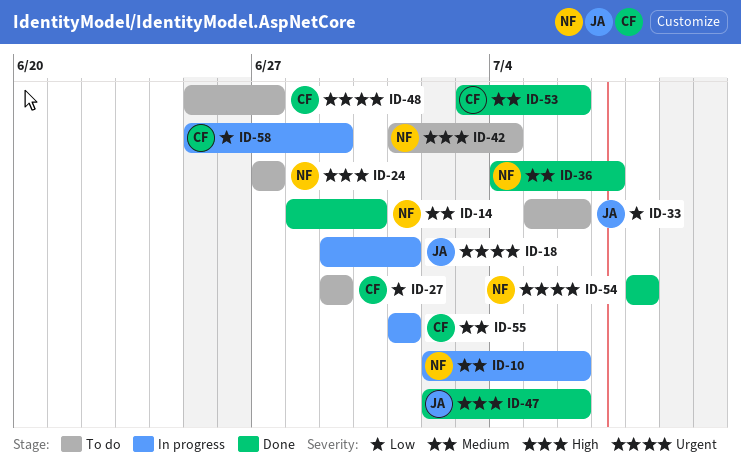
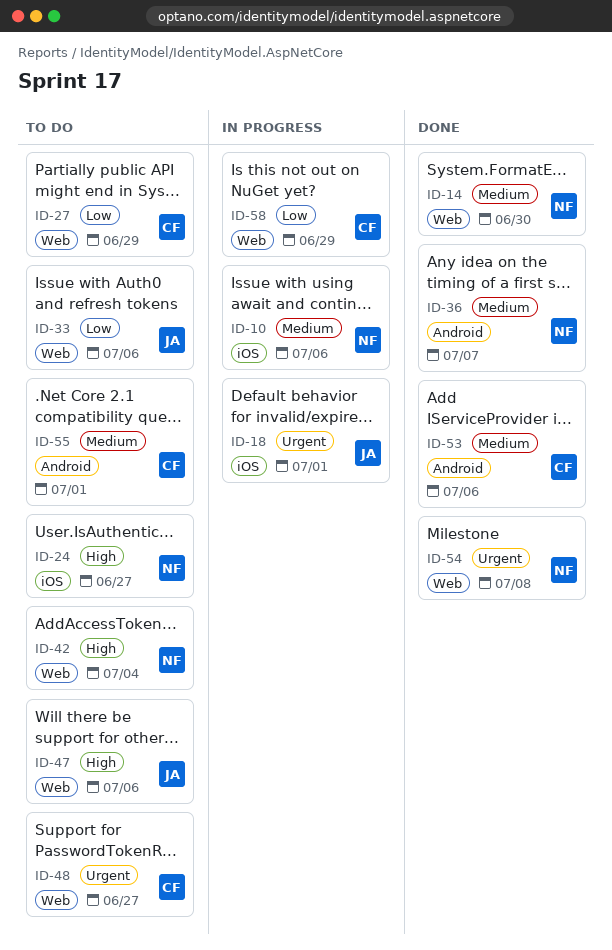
ID-47, status: Done -> To do
ID-55, status: In progress -> To do

